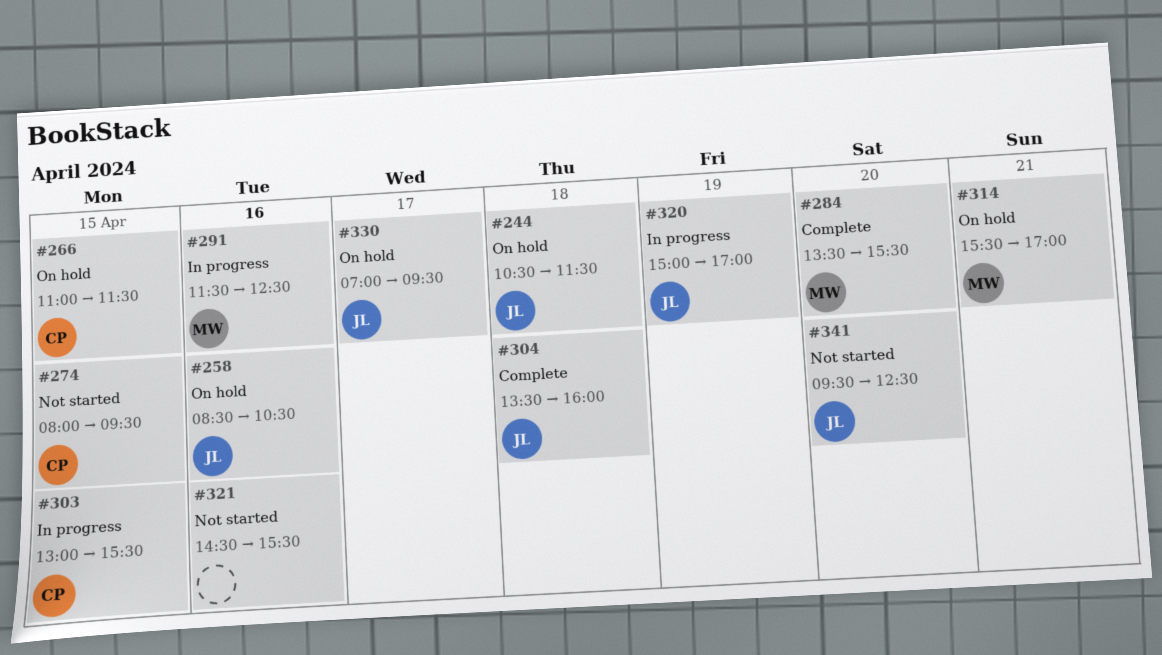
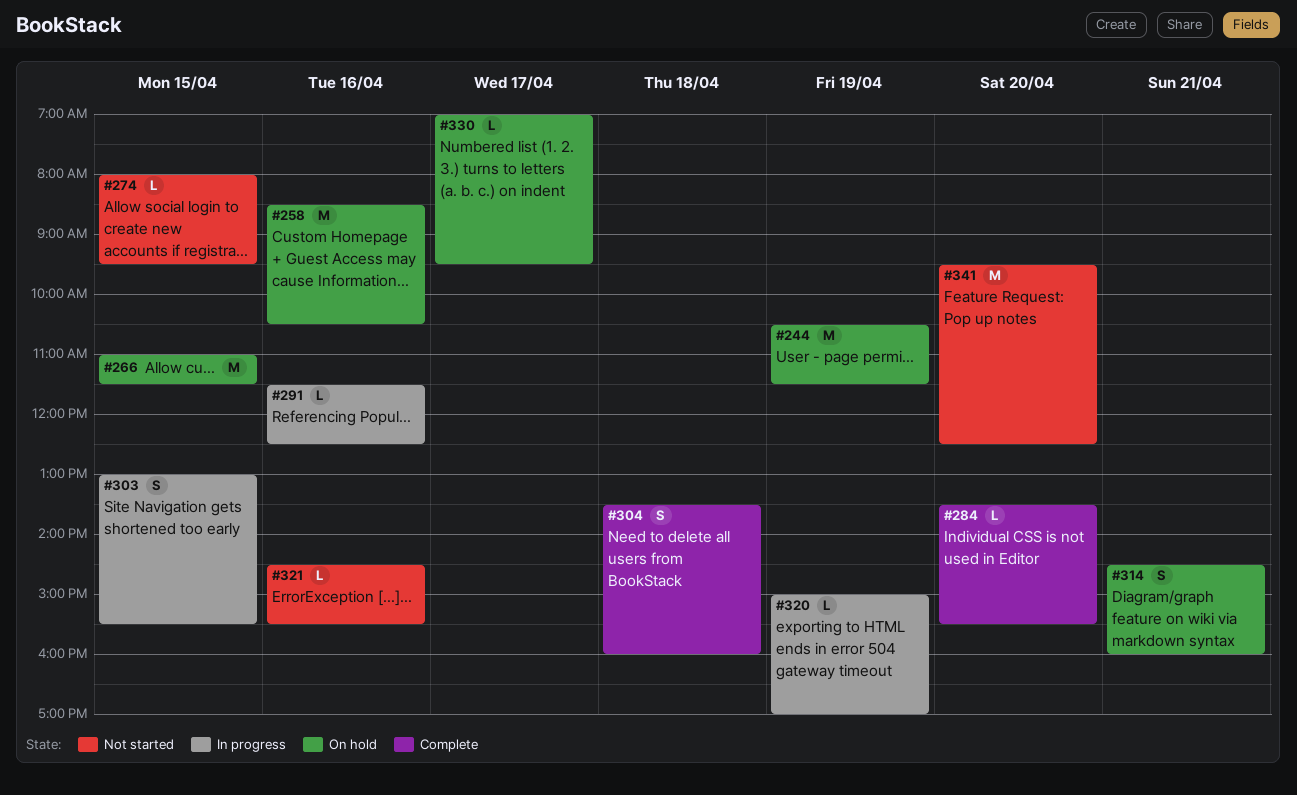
#244, day: Apr 18 -> Apr 19
#314, begins: 15:30 -> 14:30
#314, ends: 17:00 -> 16:00

